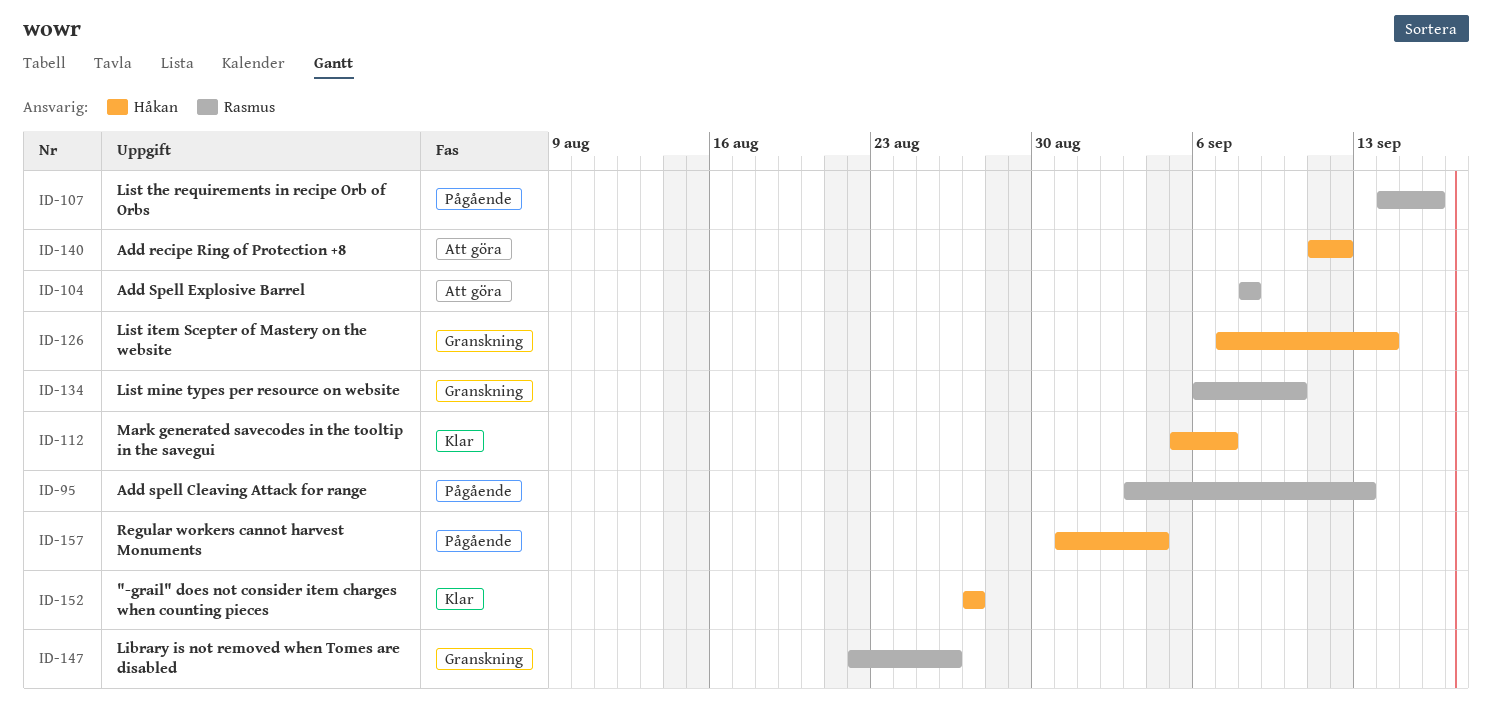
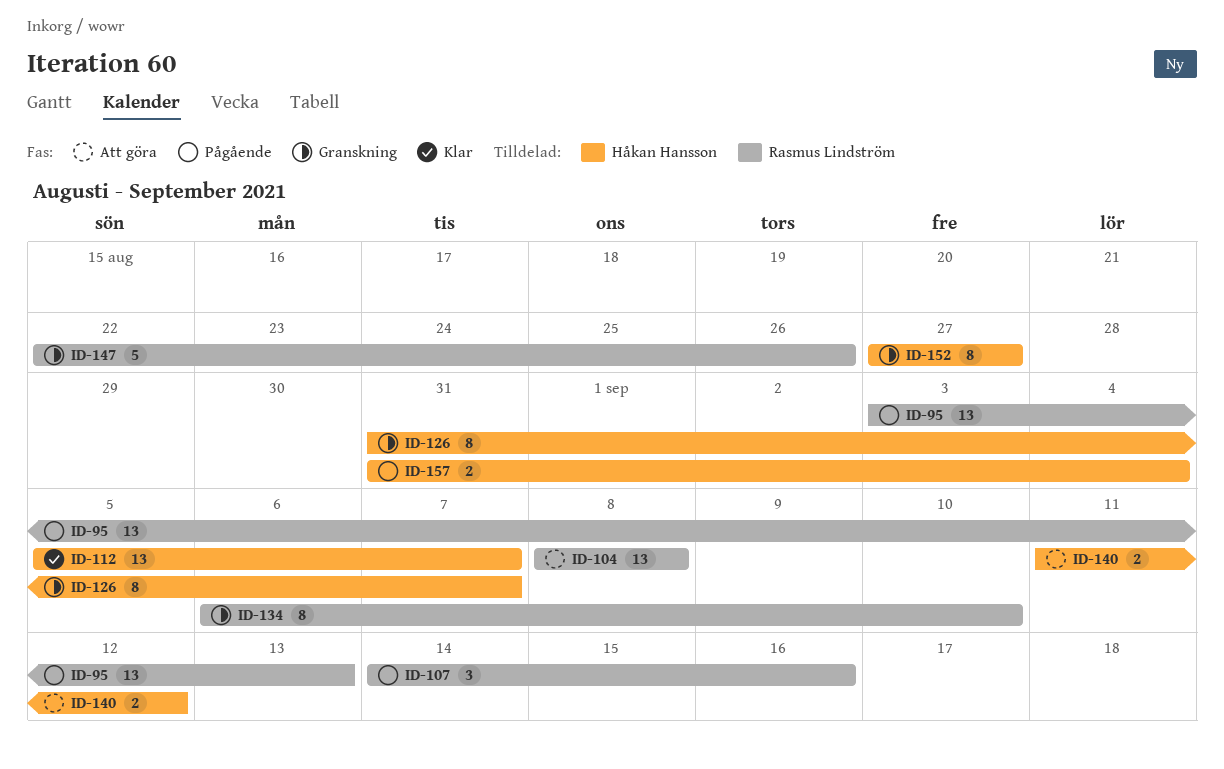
ID-126, start: Sep 7 -> Aug 31
ID-126, due: Sep 14 -> Sep 7
ID-152, status: Klar -> Granskning

